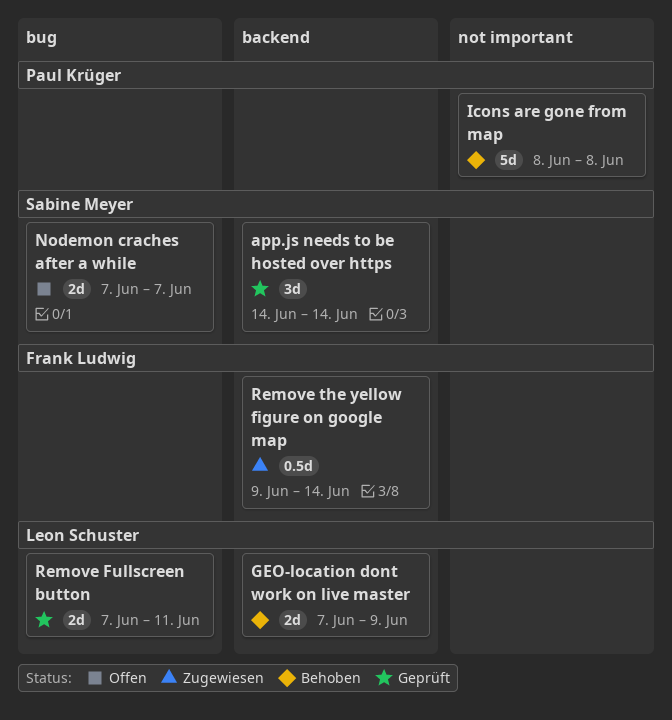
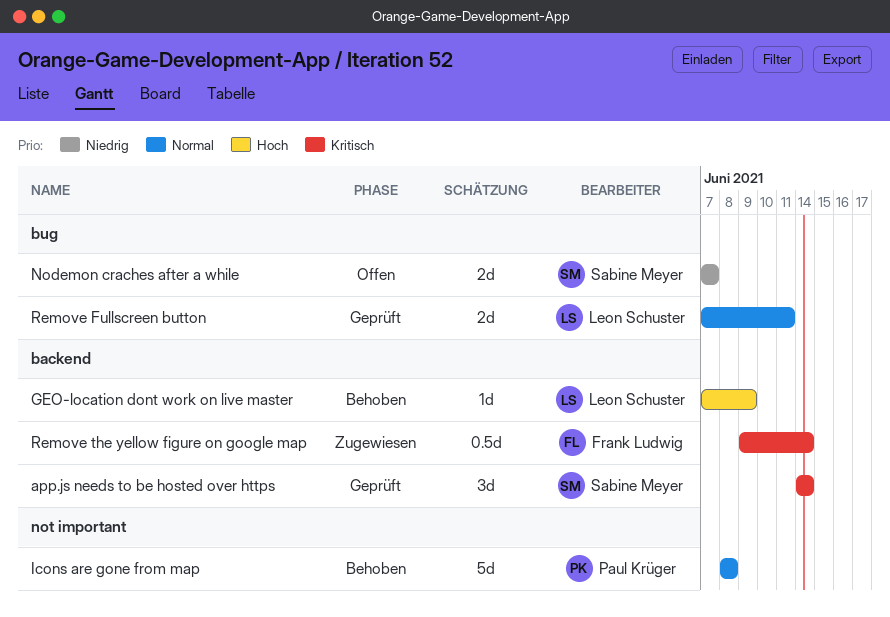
GEO-location dont work on live master, estimate: 2d -> 1d

